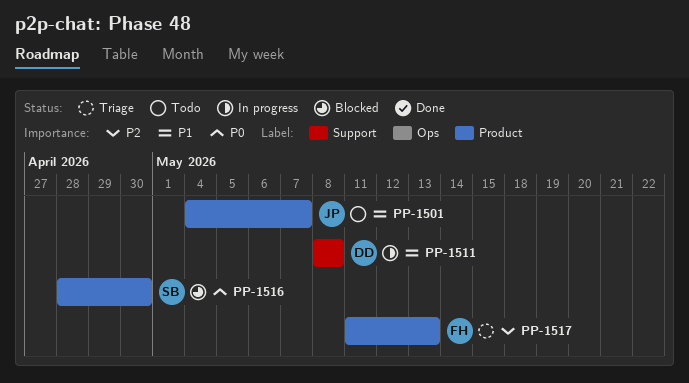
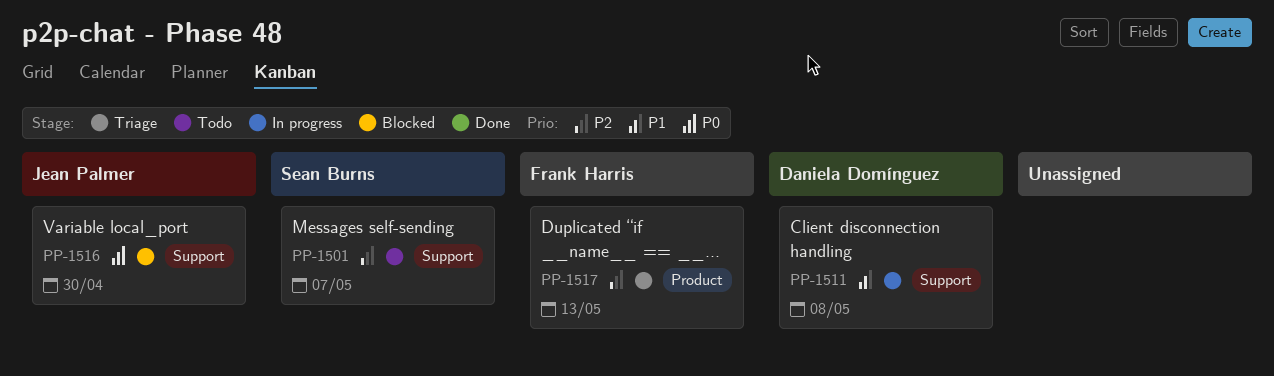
PP-1501, owner: Jean Palmer -> Sean Burns
PP-1501, priority: P1 -> P2
PP-1501, label: Product -> Support
PP-1516, owner: Sean Burns -> Jean Palmer
PP-1516, label: Product -> Support

